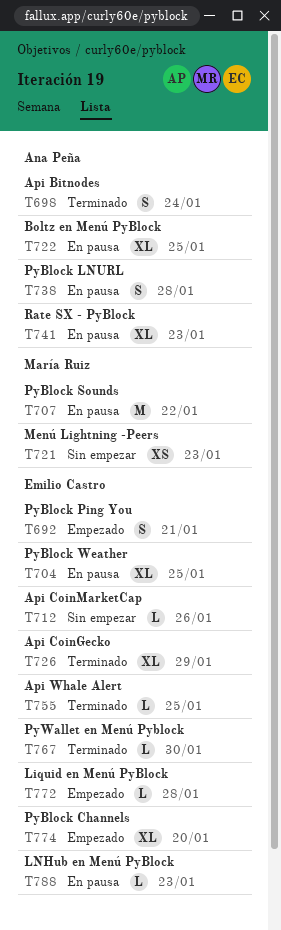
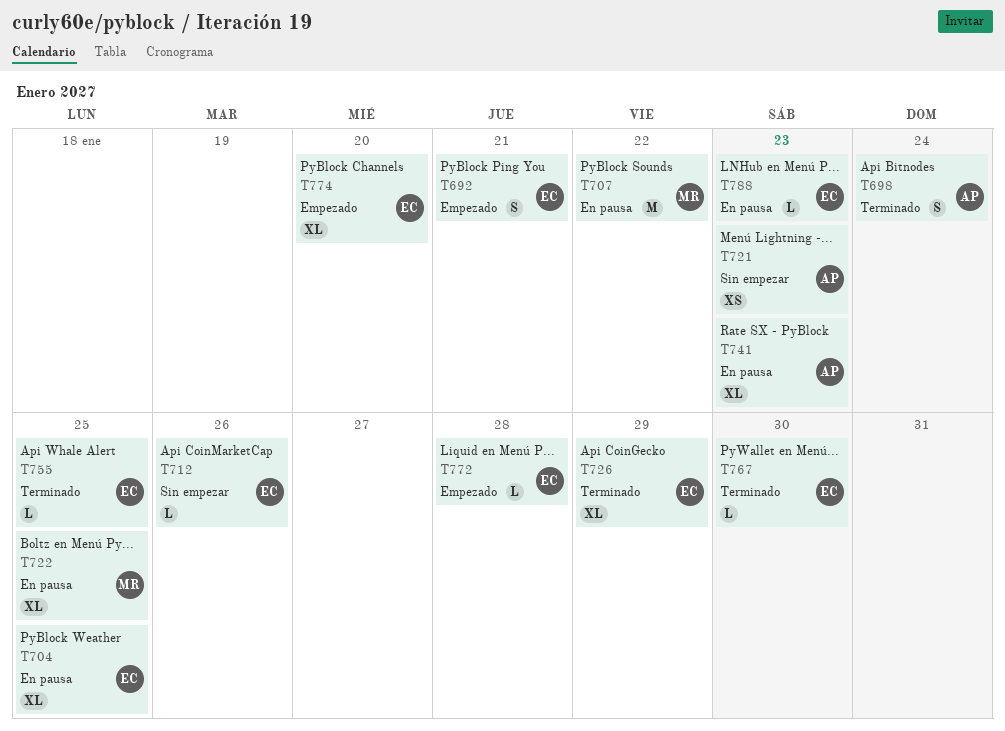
T721, owner: María Ruiz -> Ana Peña
T722, owner: Ana Peña -> María Ruiz
T738: present -> none

